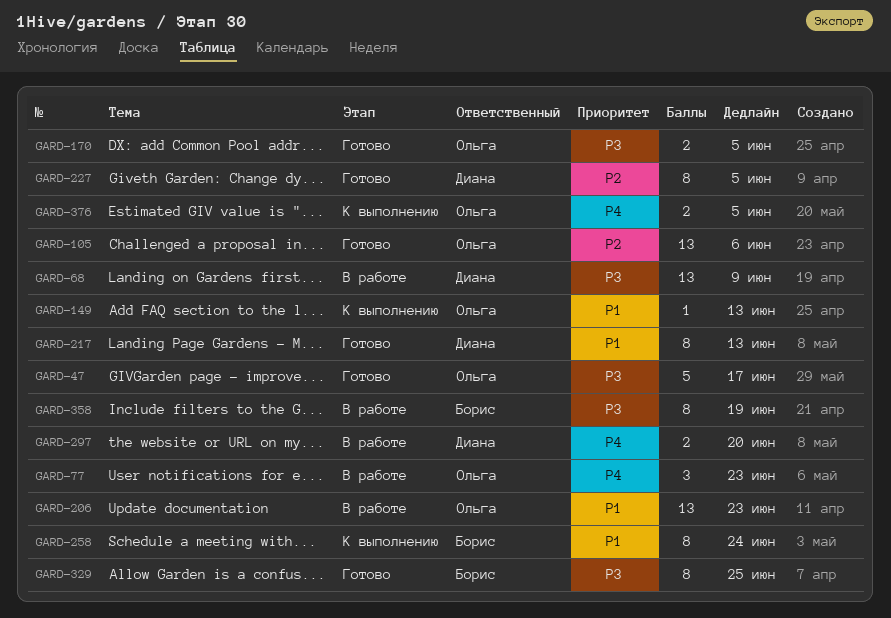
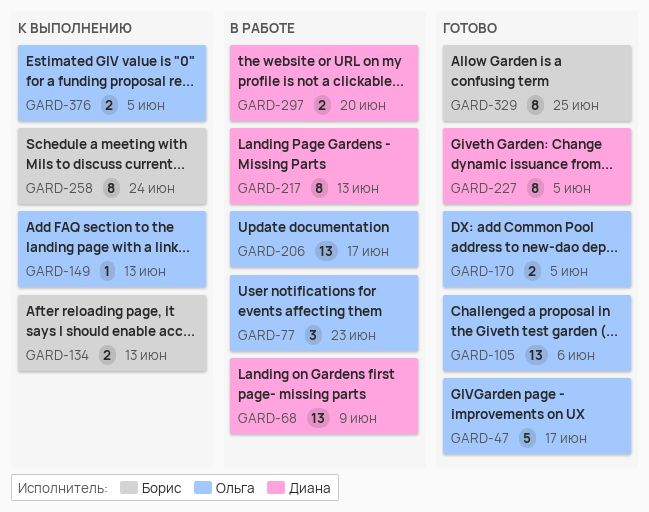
GARD-134: none -> present
GARD-206, due: Jun 23 -> Jun 17
GARD-217, status: Готово -> В работе
GARD-358: present -> none

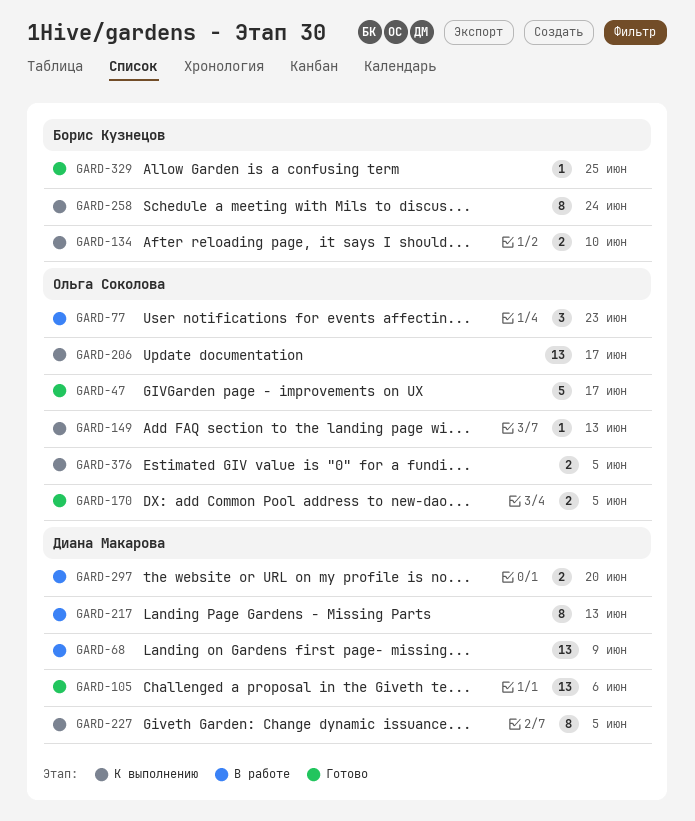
GARD-105, owner: Ольга Соколова -> Диана Макарова
GARD-134, due: Jun 13 -> Jun 10
GARD-206, status: В работе -> К выполнению
GARD-227, status: Готово -> К выполнению
GARD-329, estimate: 8 -> 1

